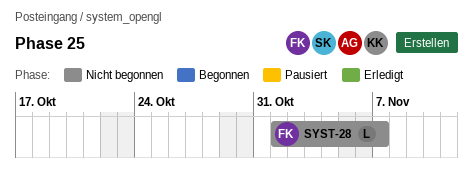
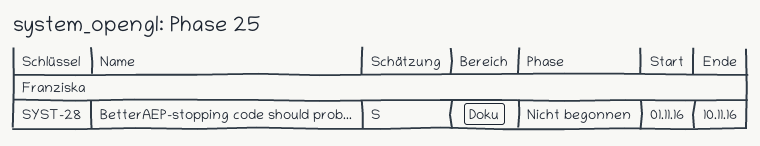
SYST-28, estimate: L -> S
SYST-28, due: Nov 7 -> Nov 10

